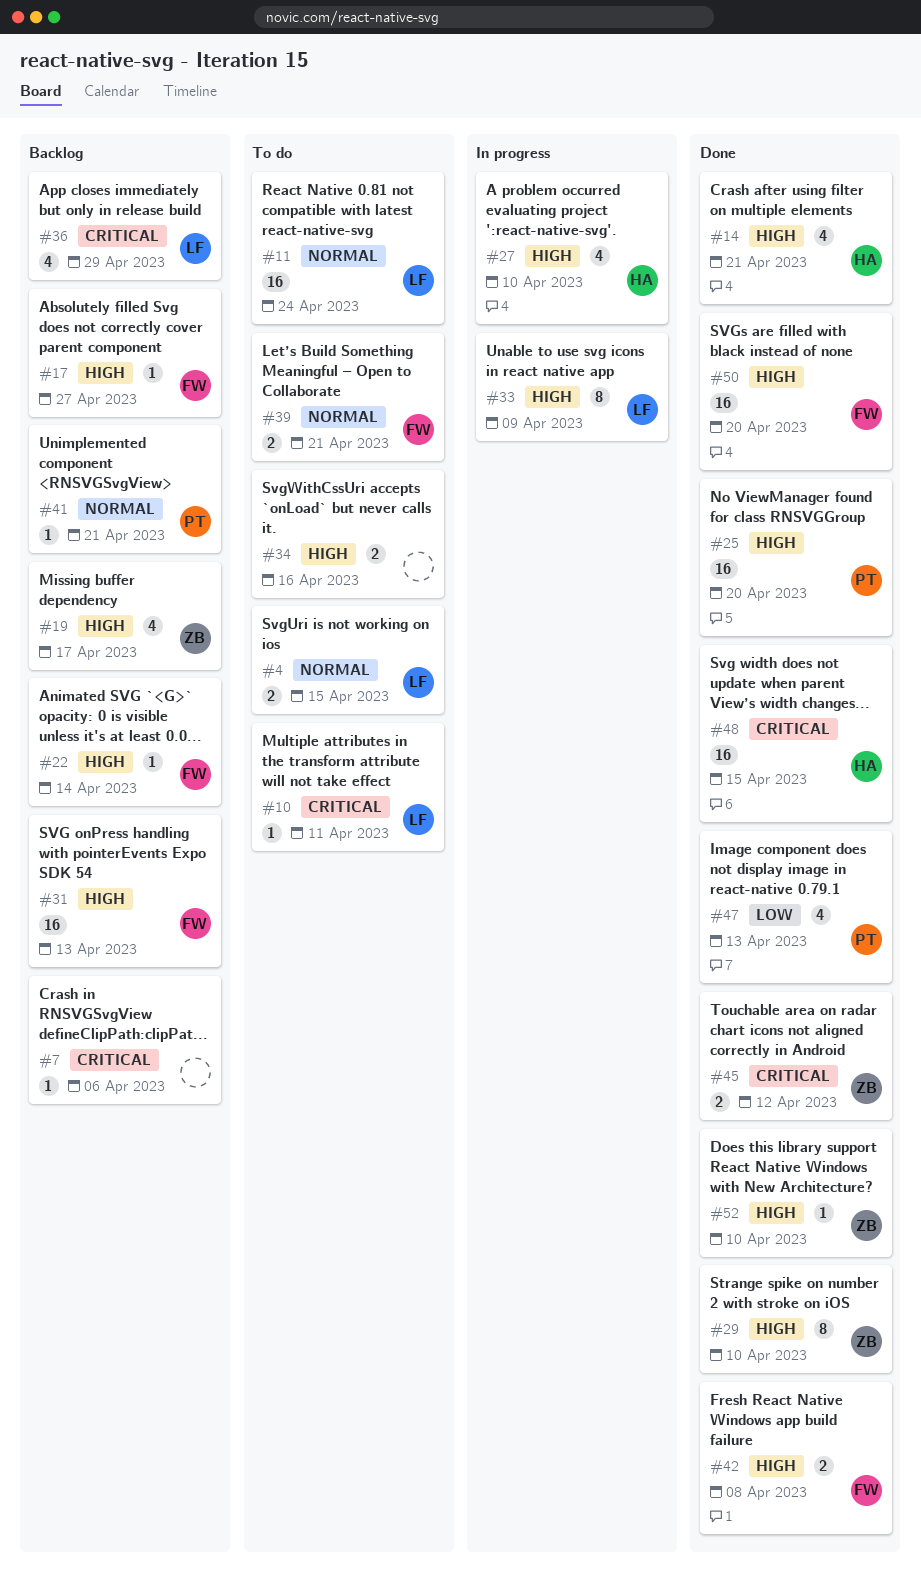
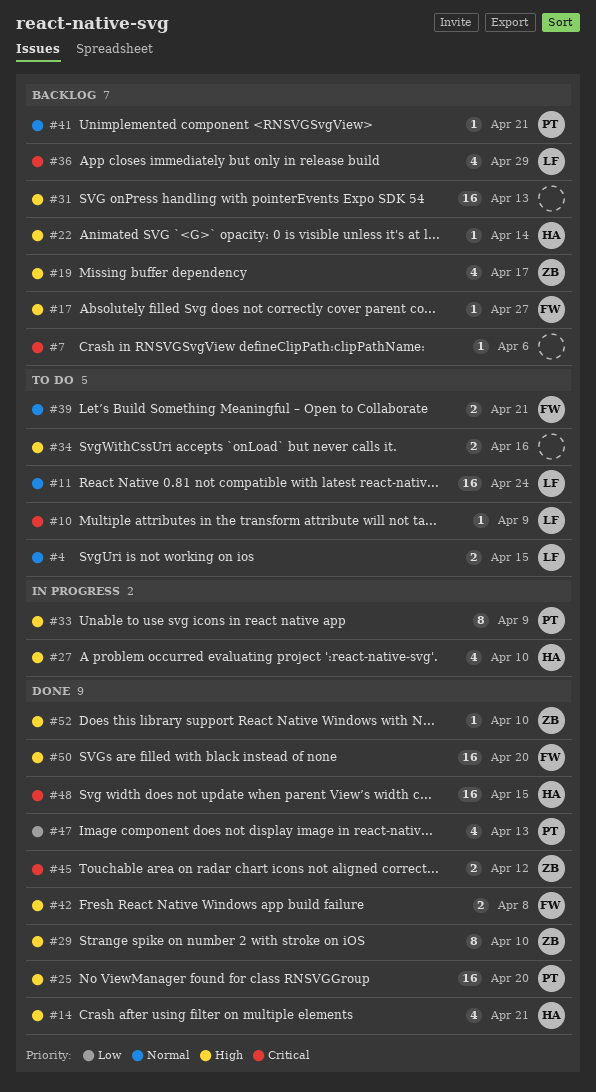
#10, due: Apr 11 -> Apr 9
#22, owner: FW -> HA
#31, owner: FW -> none
#33, owner: LF -> PT

